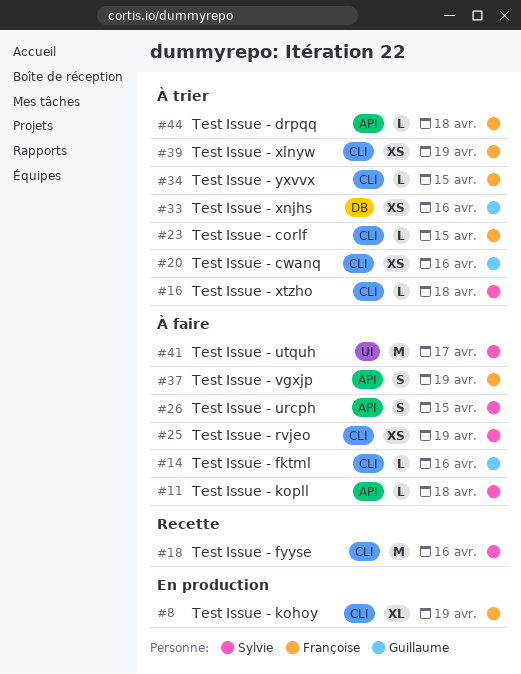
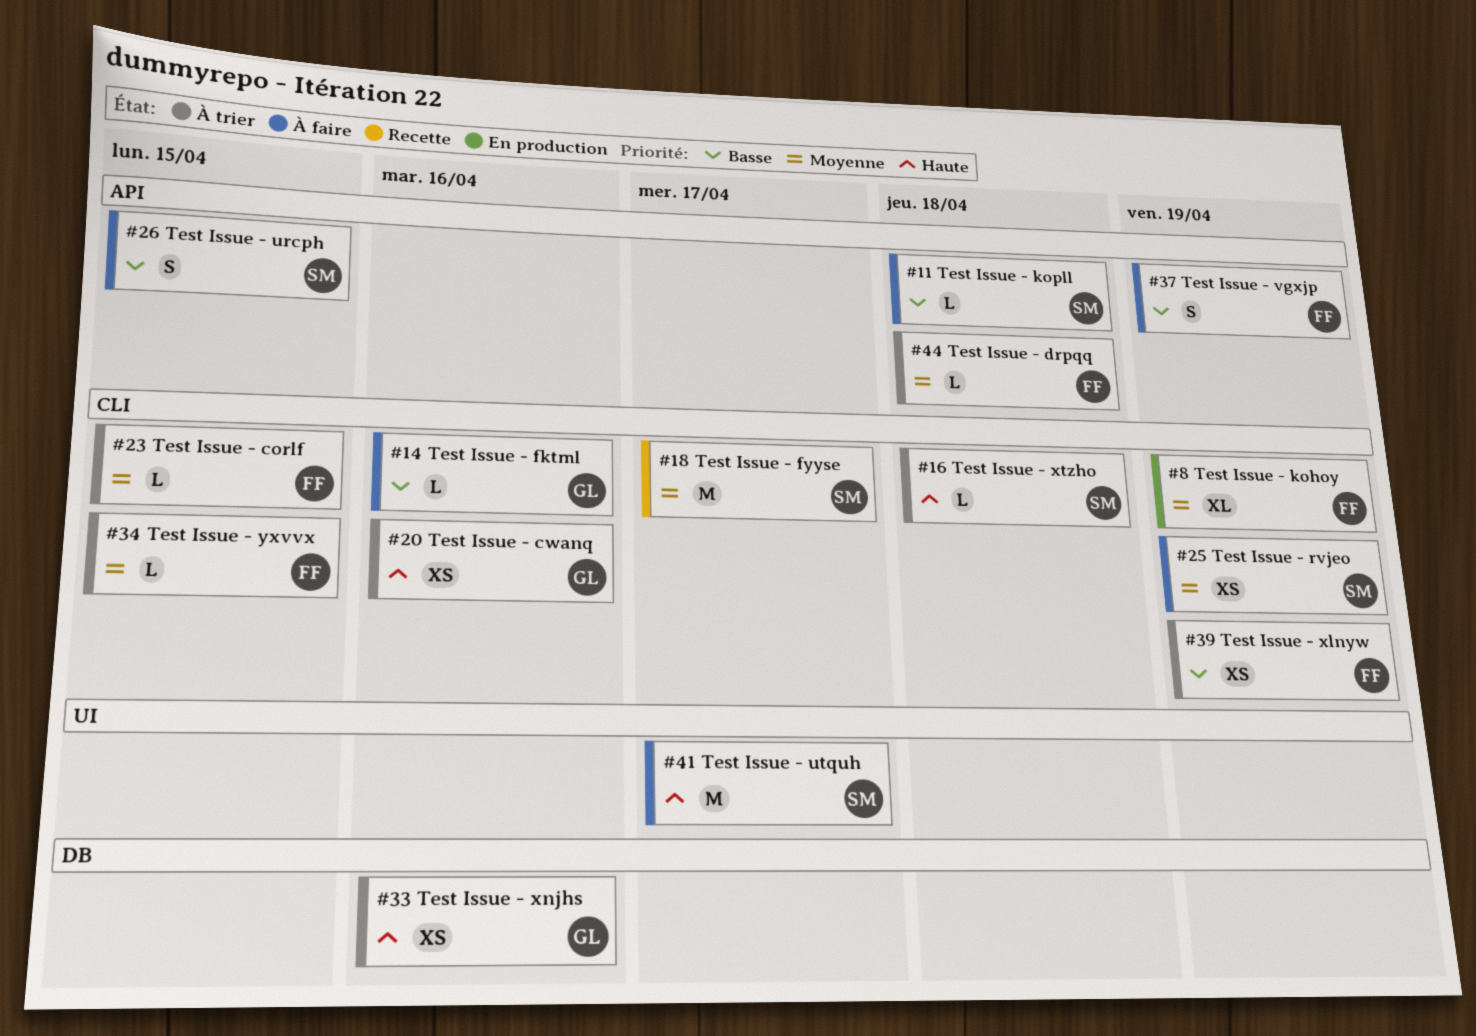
#18, due: Apr 16 -> Apr 17

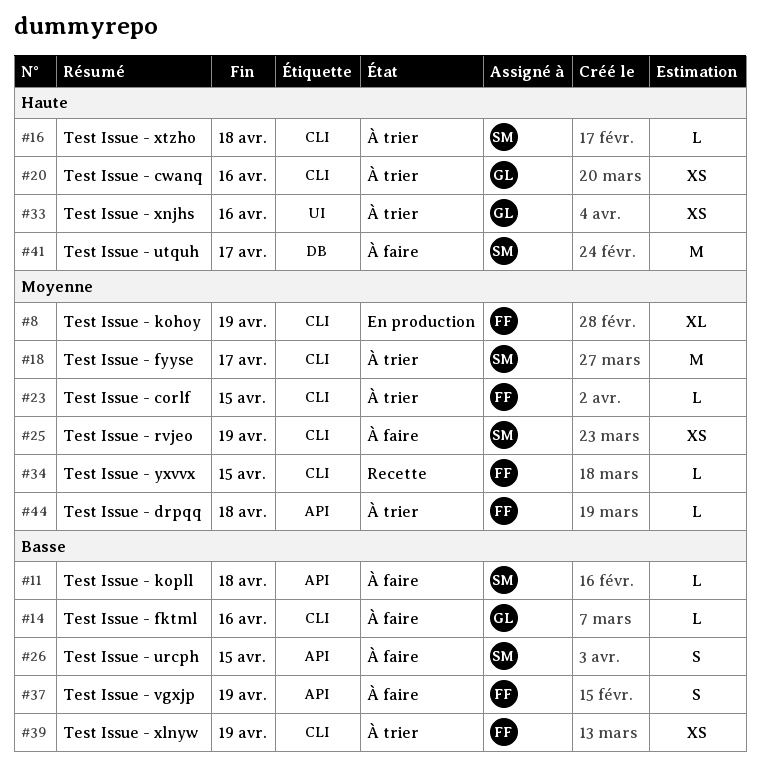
#18, status: Recette -> À trier
#33, label: DB -> UI
#34, status: À trier -> Recette
#41, label: UI -> DB

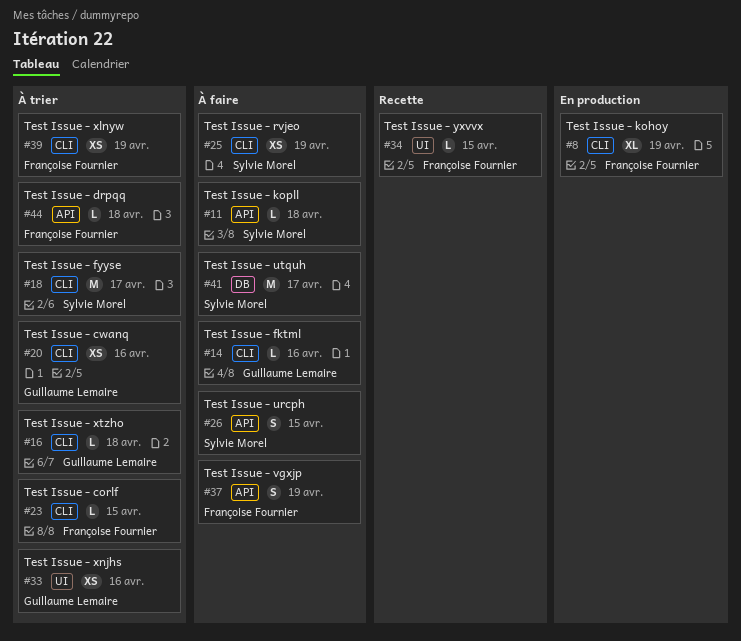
#16, owner: Sylvie Morel -> Guillaume Lemaire
#34, label: CLI -> UI

